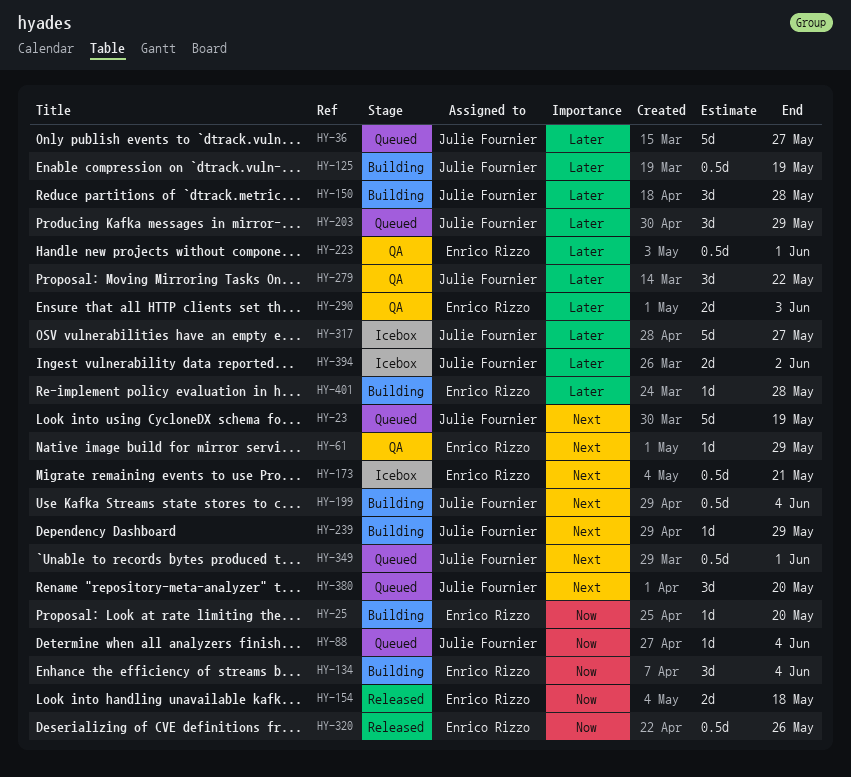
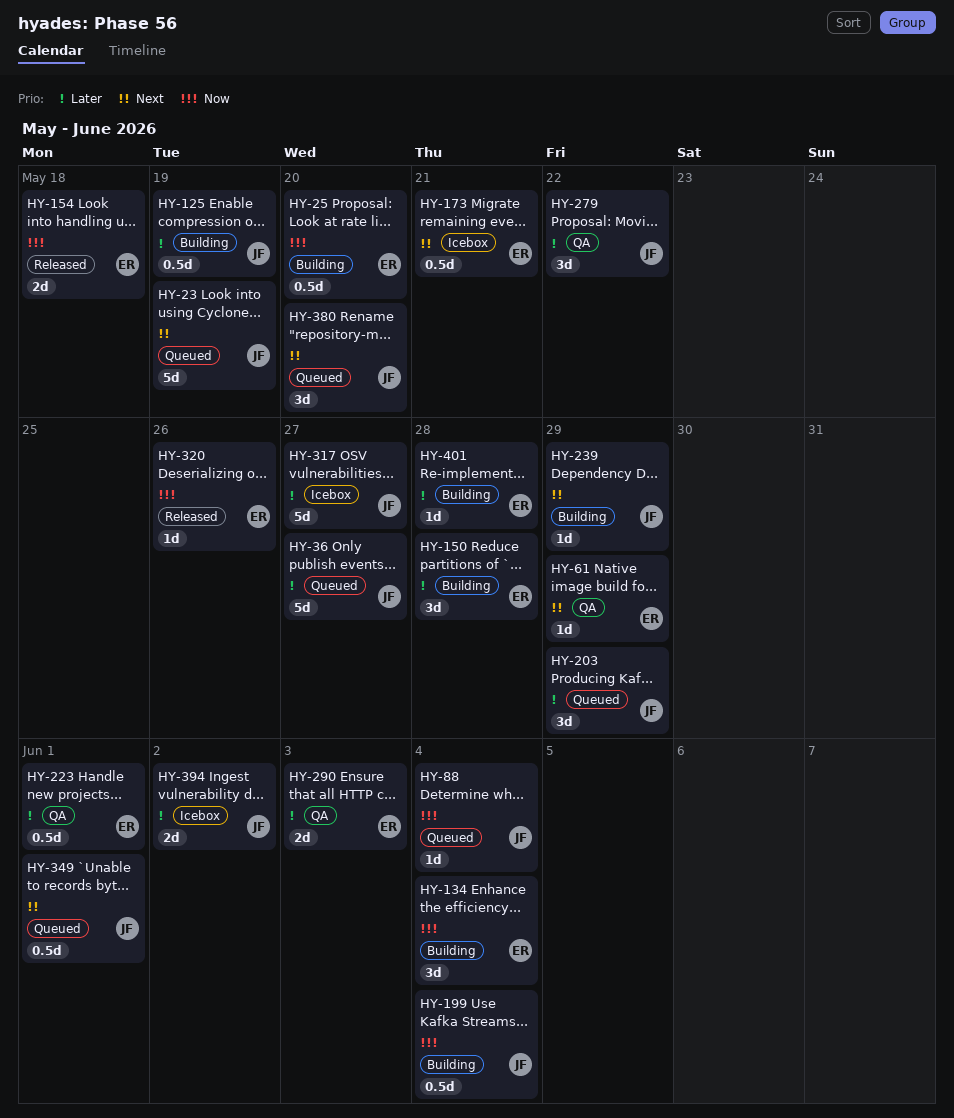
HY-25, estimate: 1d -> 0.5d
HY-150, owner: Julie Fournier -> Enrico Rizzo
HY-199, priority: Next -> Now
HY-320, estimate: 0.5d -> 1d

